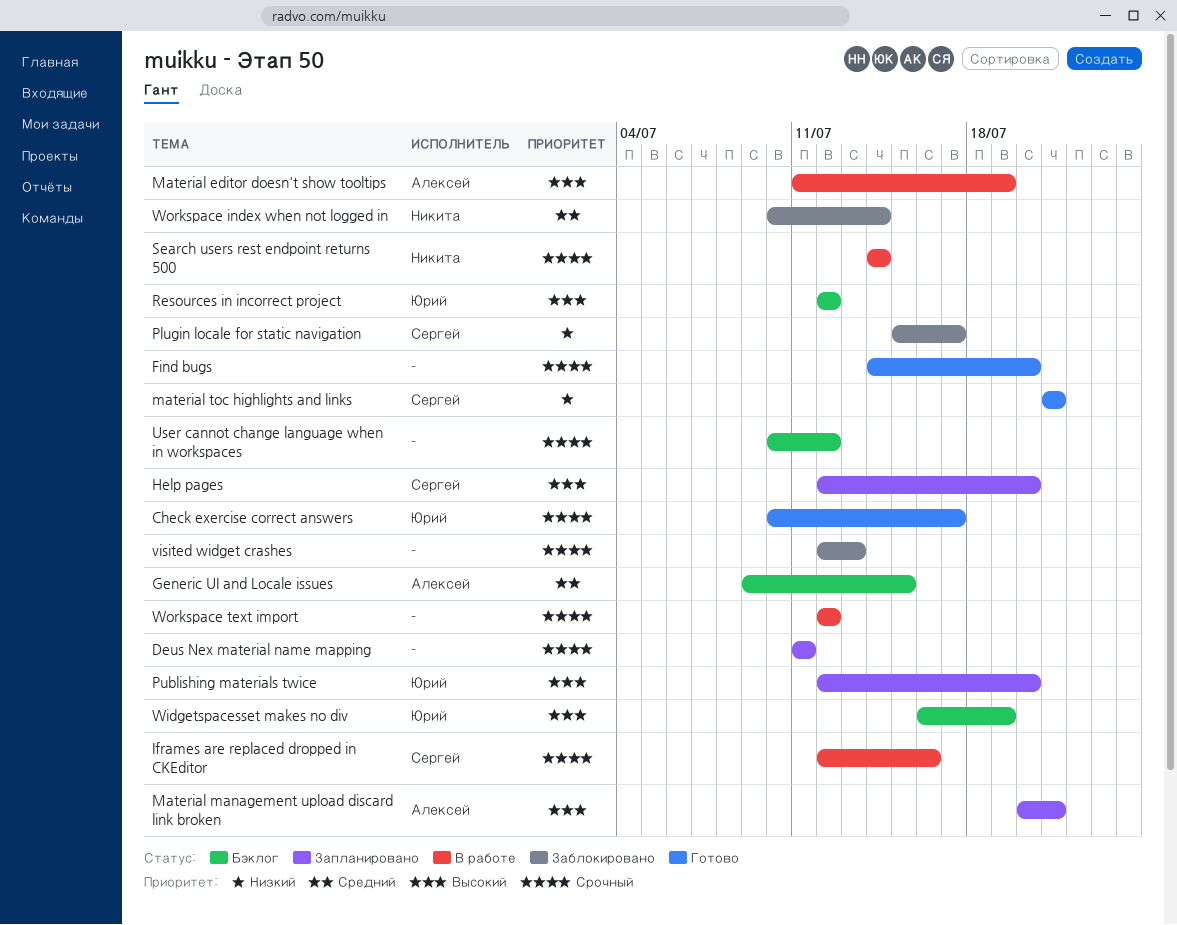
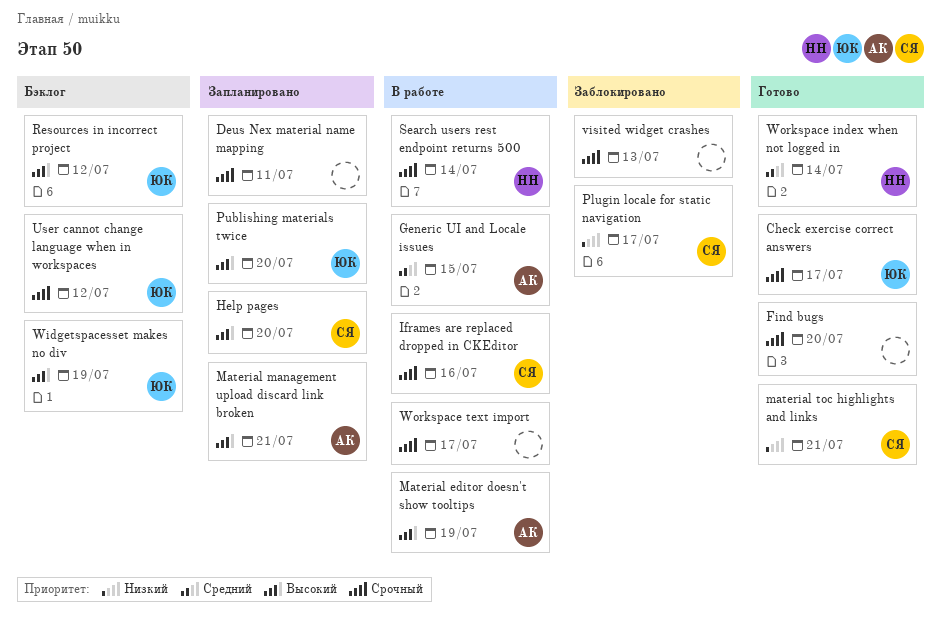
Generic UI and Locale issues, status: Бэклог -> В работе
User cannot change language when in workspaces, owner: none -> Юрий
Workspace index when not logged in, status: Заблокировано -> Готово
Workspace text import, due: Jul 12 -> Jul 17

